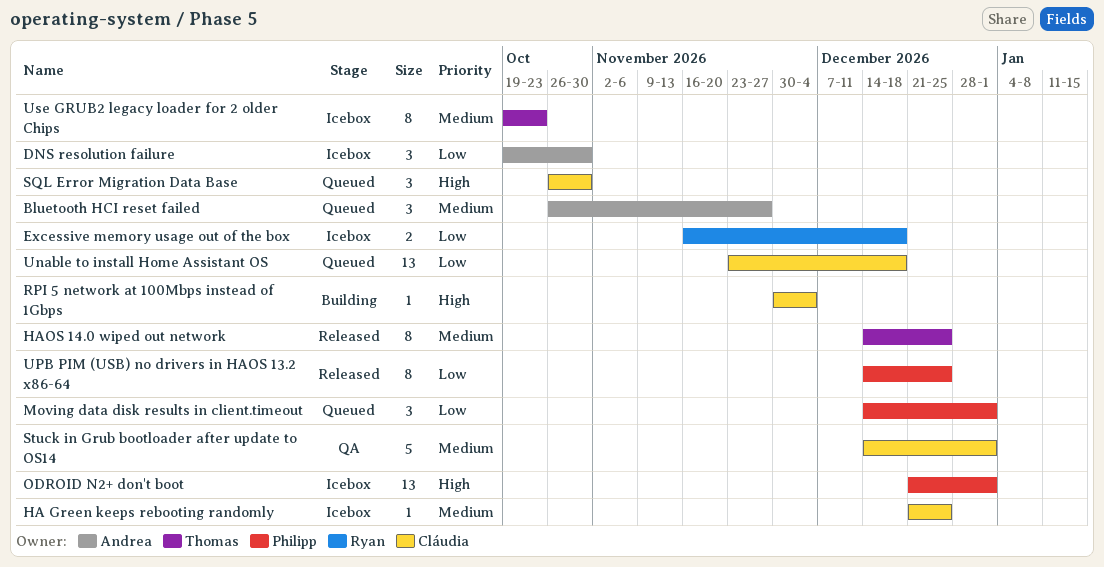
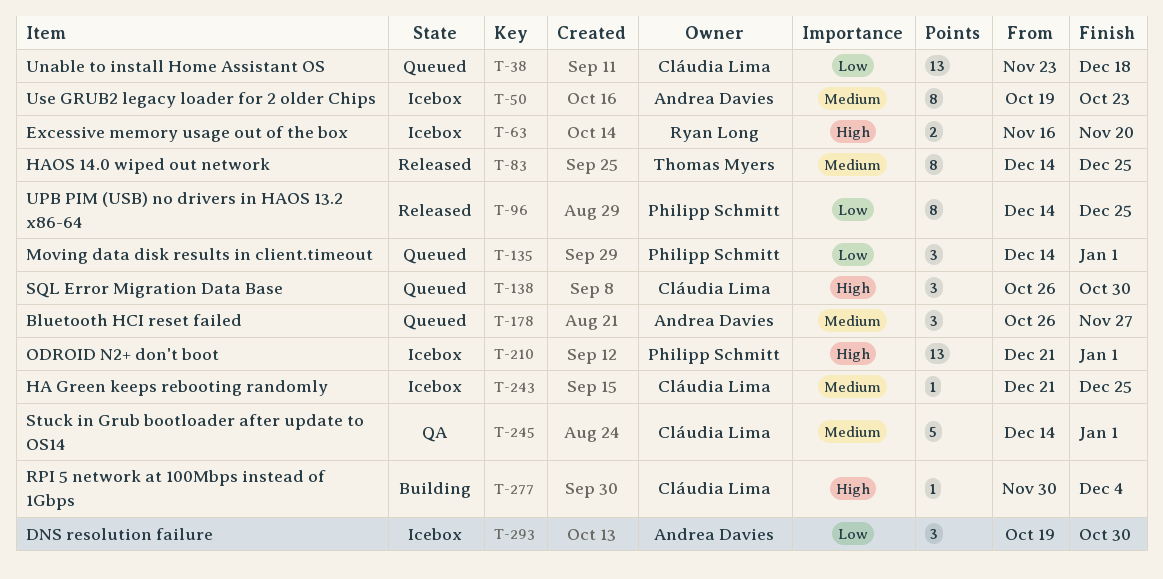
Excessive memory usage out of the box, priority: Low -> High
Excessive memory usage out of the box, due: Dec 18 -> Nov 20
Use GRUB2 legacy loader for 2 older Chips, owner: Thomas Myers -> Andrea Davies

